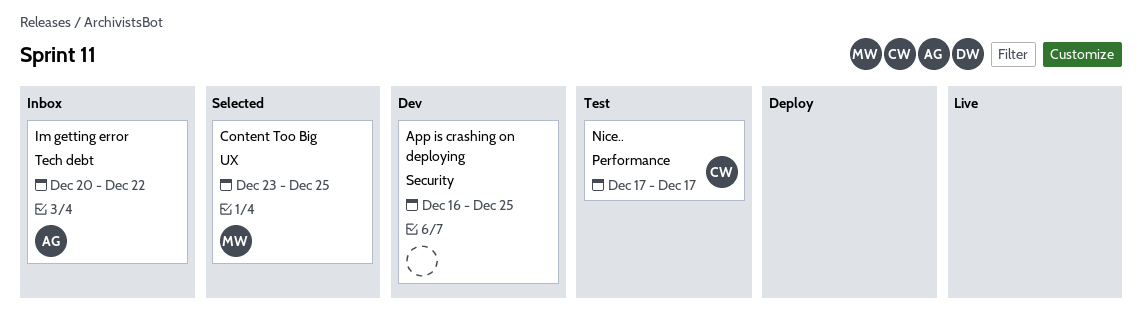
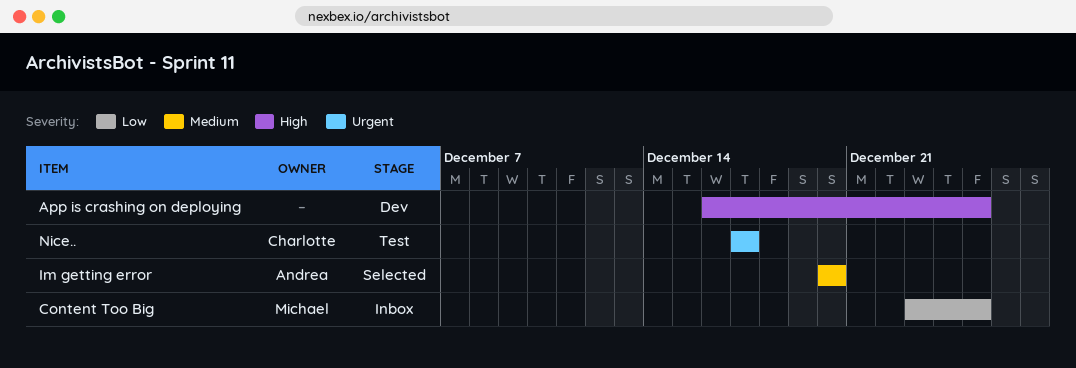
Content Too Big, status: Selected -> Inbox
Im getting error, status: Inbox -> Selected
Im getting error, due: Dec 22 -> Dec 20

